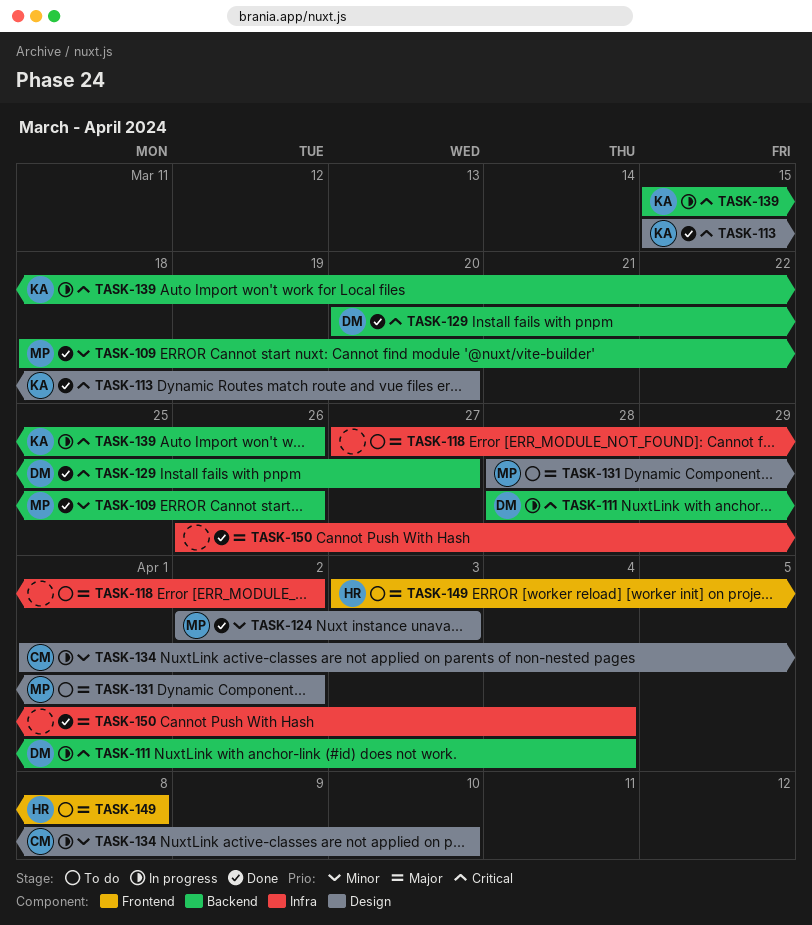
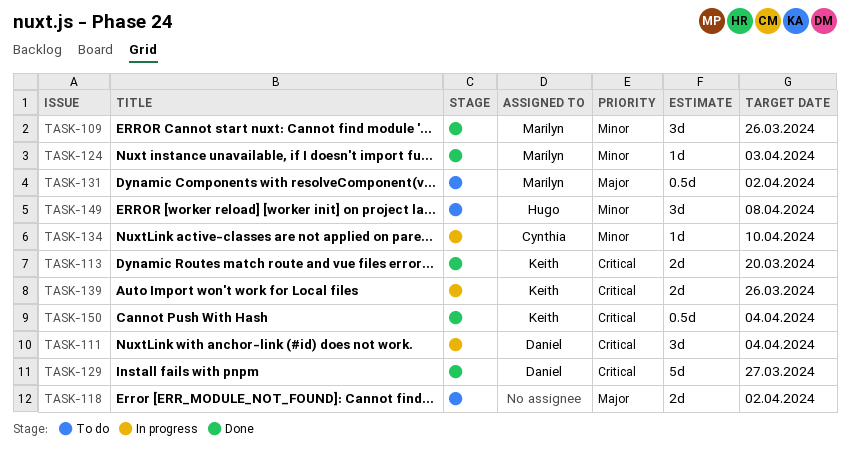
TASK-149, priority: Major -> Minor
TASK-150, owner: none -> Keith
TASK-150, priority: Major -> Critical

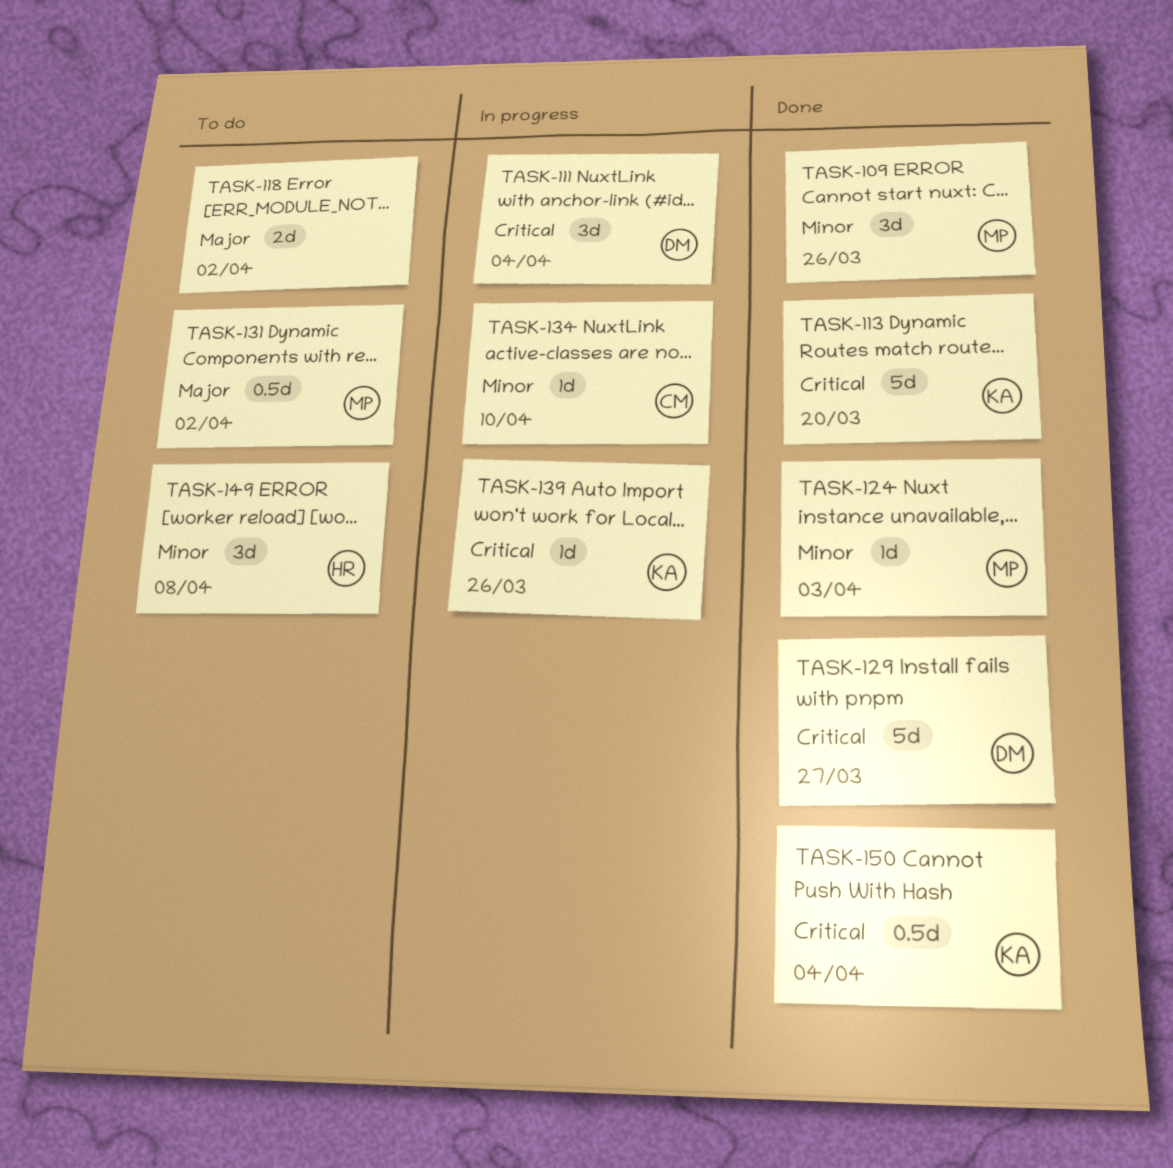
TASK-113, estimate: 2d -> 5d
TASK-139, estimate: 2d -> 1d

